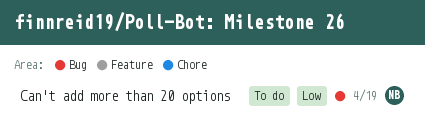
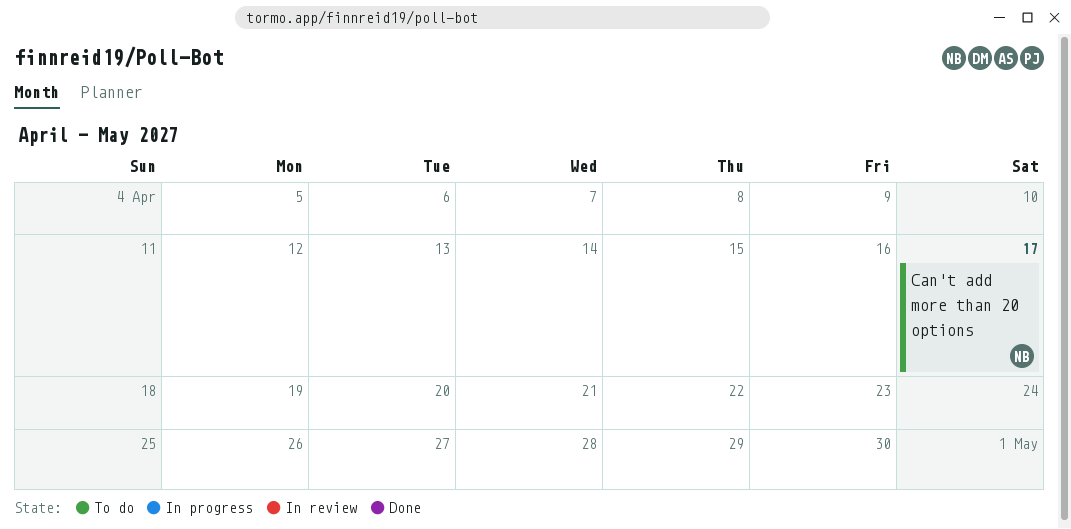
Can't add more than 20 options, due: Apr 19 -> Apr 17

